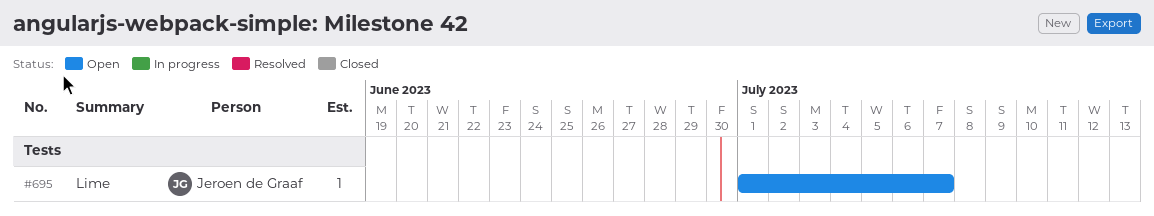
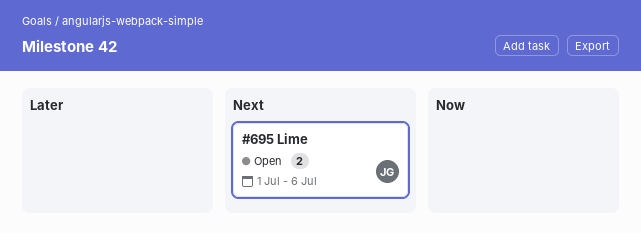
#695, estimate: 1 -> 2
#695, due: Jul 7 -> Jul 6

